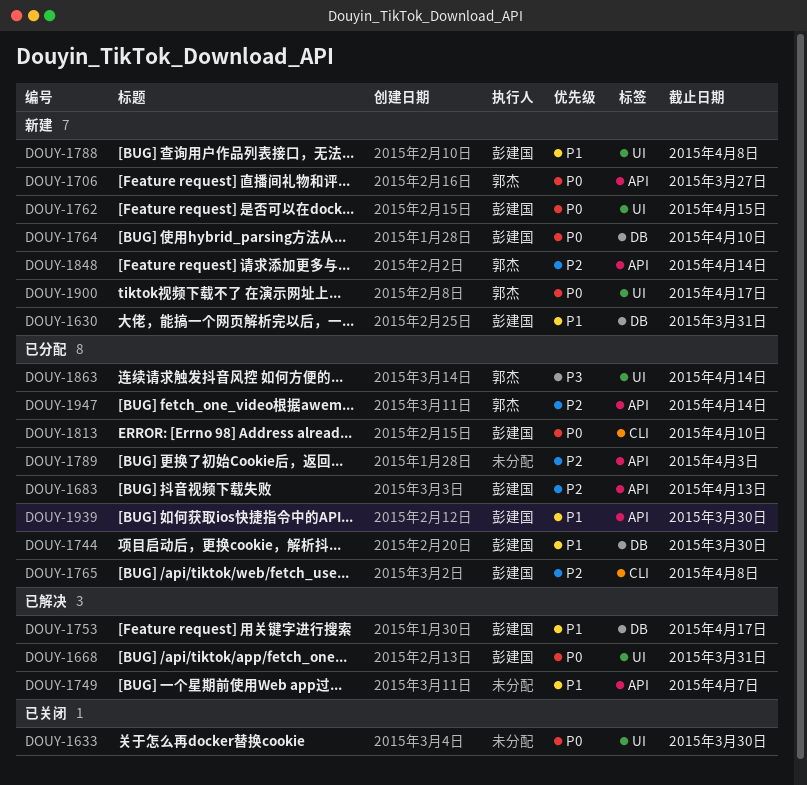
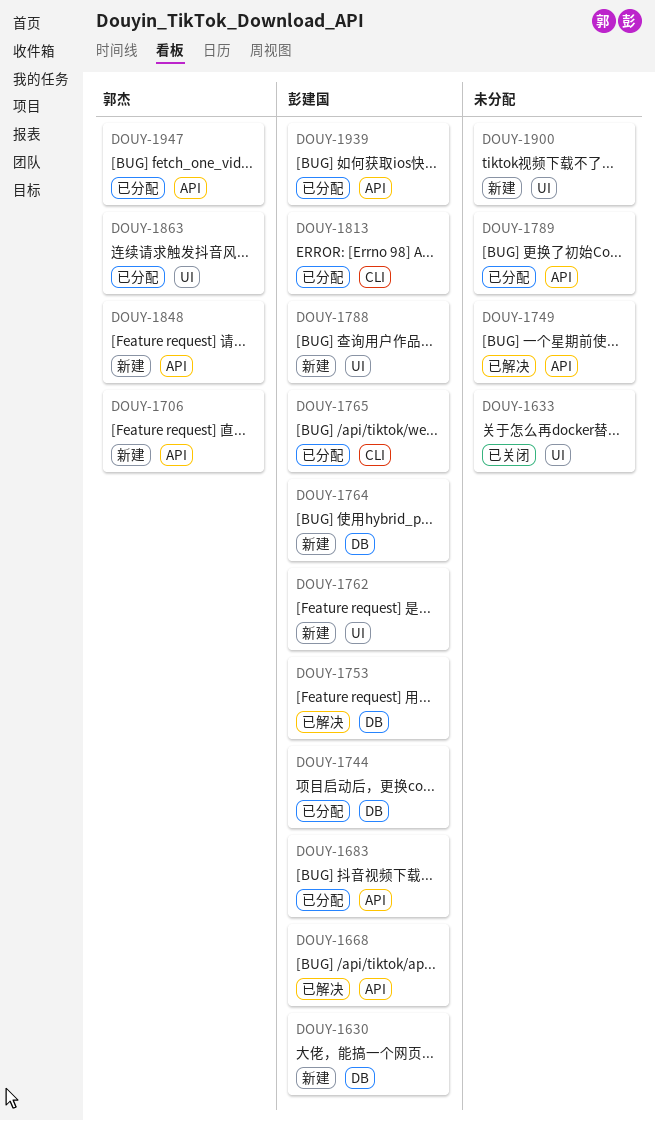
DOUY-1668, label: UI -> API
DOUY-1900, owner: 郭杰 -> none

